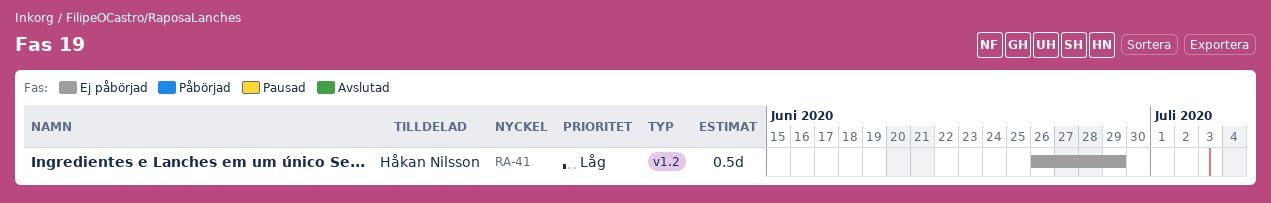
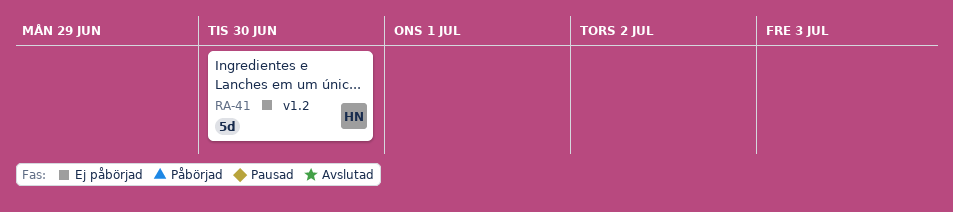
RA-41, estimate: 0.5d -> 5d
RA-41, due: Jun 29 -> Jun 30

